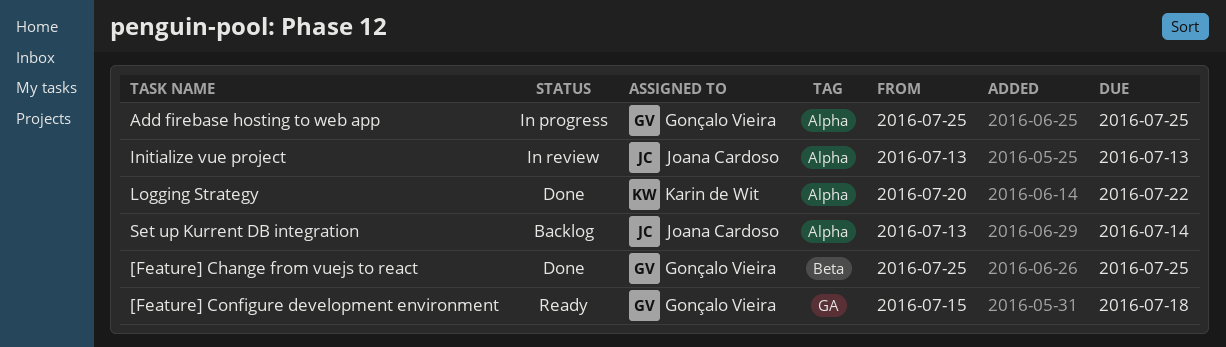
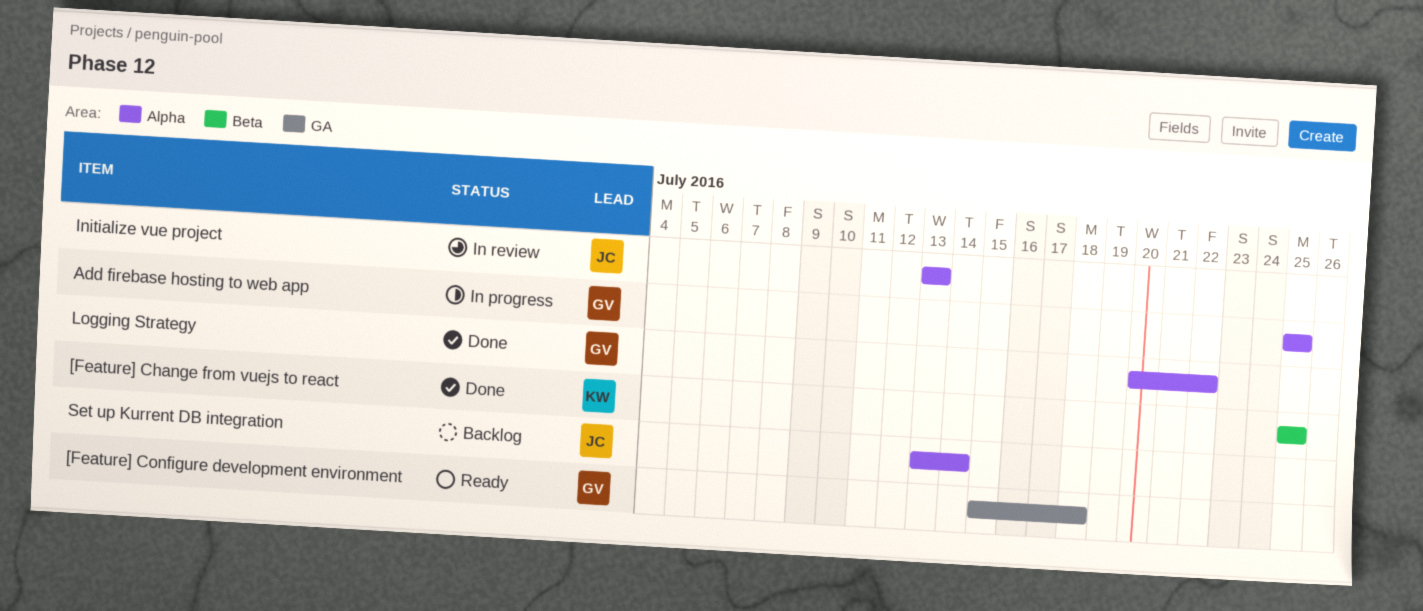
[Feature] Change from vuejs to react, owner: Gonçalo Vieira -> Karin de Wit
Logging Strategy, owner: Karin de Wit -> Gonçalo Vieira

